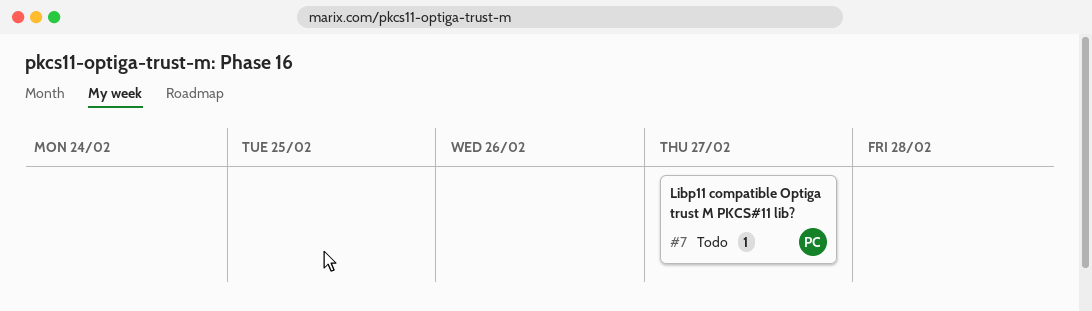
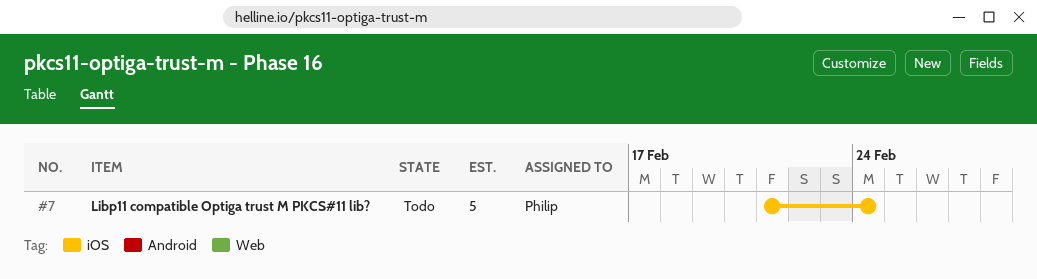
#7, estimate: 1 -> 5
#7, due: Feb 27 -> Feb 24

